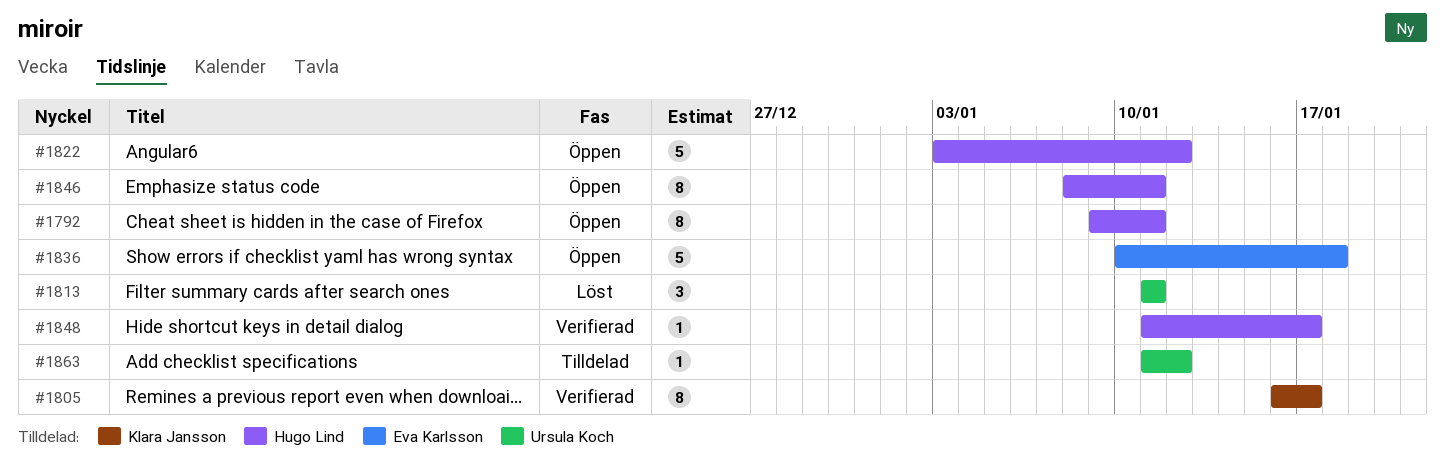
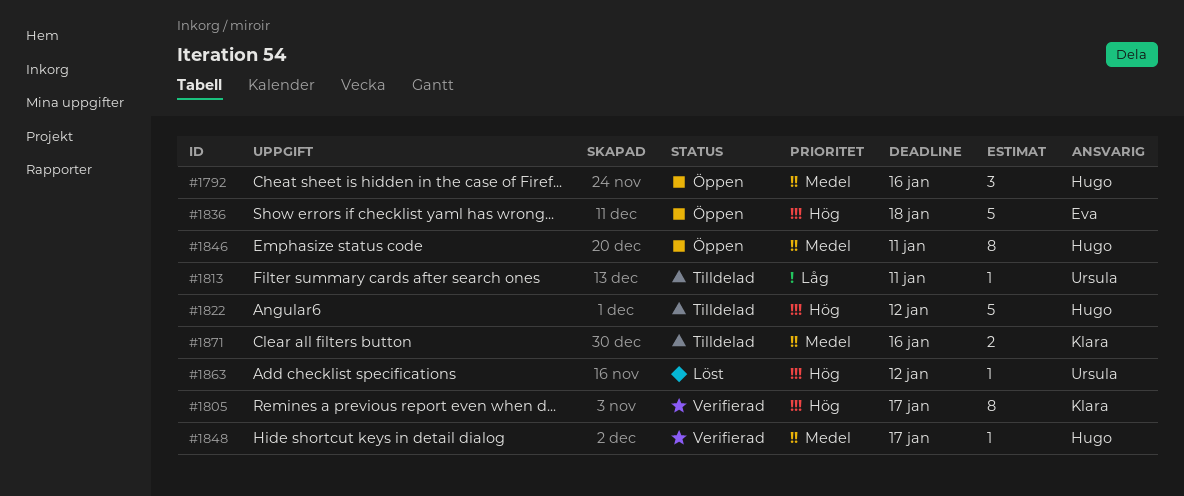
#1792, estimate: 8 -> 3
#1792, due: Jan 11 -> Jan 16
#1813, status: Löst -> Tilldelad
#1813, estimate: 3 -> 1
#1822, status: Öppen -> Tilldelad
#1863, status: Tilldelad -> Löst
#1871: none -> present

